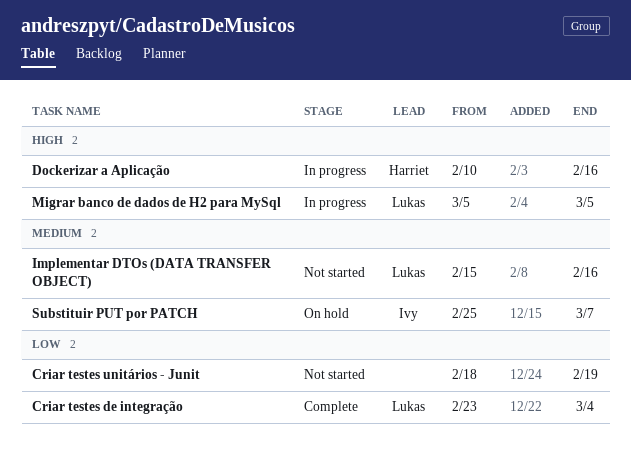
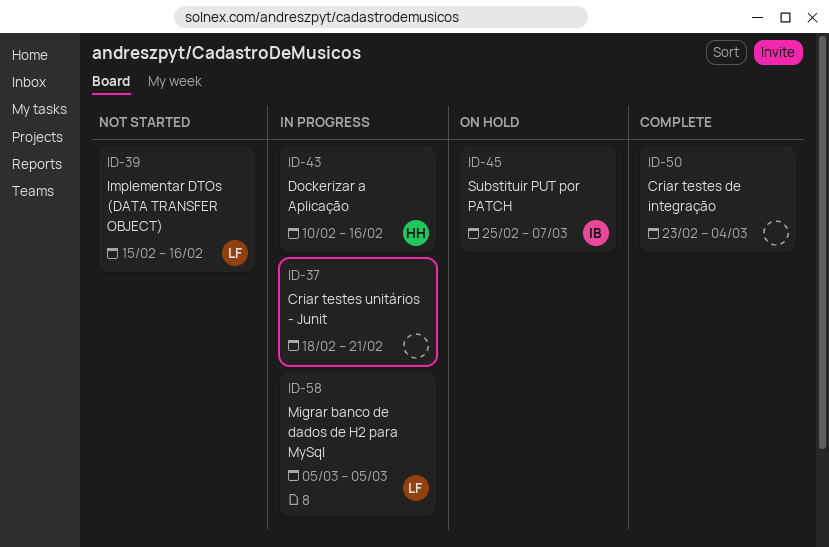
Criar testes de integração, owner: Lukas -> none
Criar testes unitários - Junit, status: Not started -> In progress
Criar testes unitários - Junit, due: Feb 19 -> Feb 21

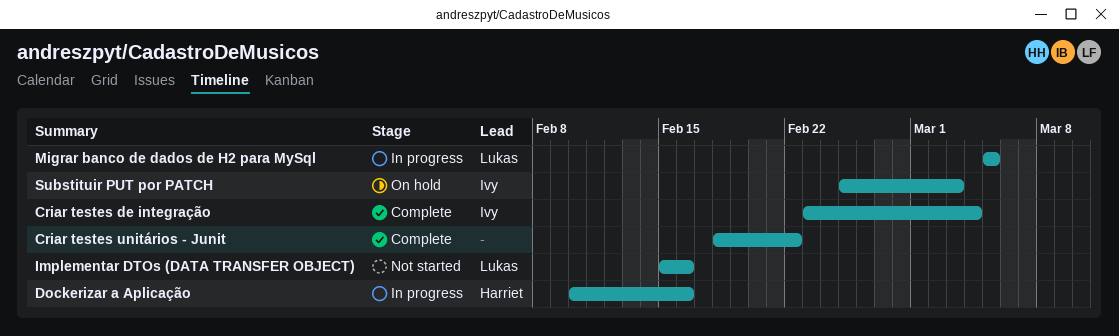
Criar testes de integração, owner: none -> Ivy
Criar testes unitários - Junit, status: In progress -> Complete
Criar testes unitários - Junit, due: Feb 21 -> Feb 22
Substituir PUT por PATCH, due: Mar 7 -> Mar 3

